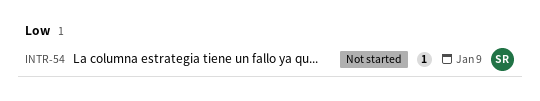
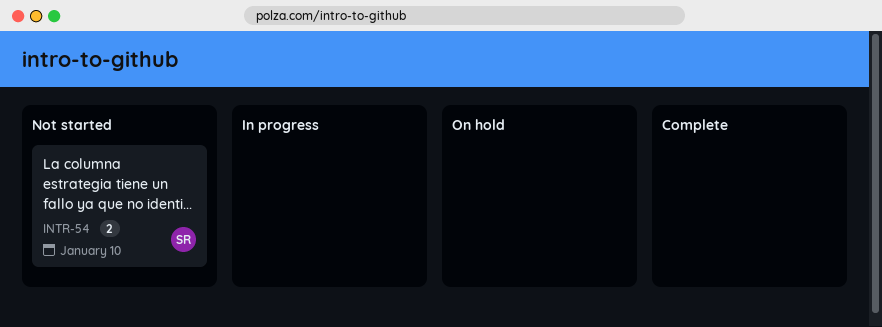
INTR-54, estimate: 1 -> 2
INTR-54, due: Jan 9 -> Jan 10

